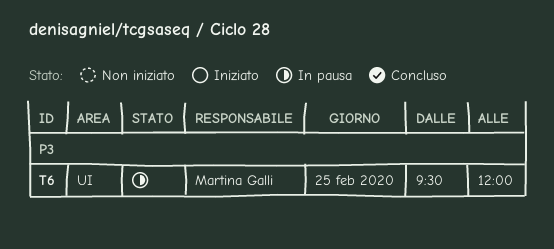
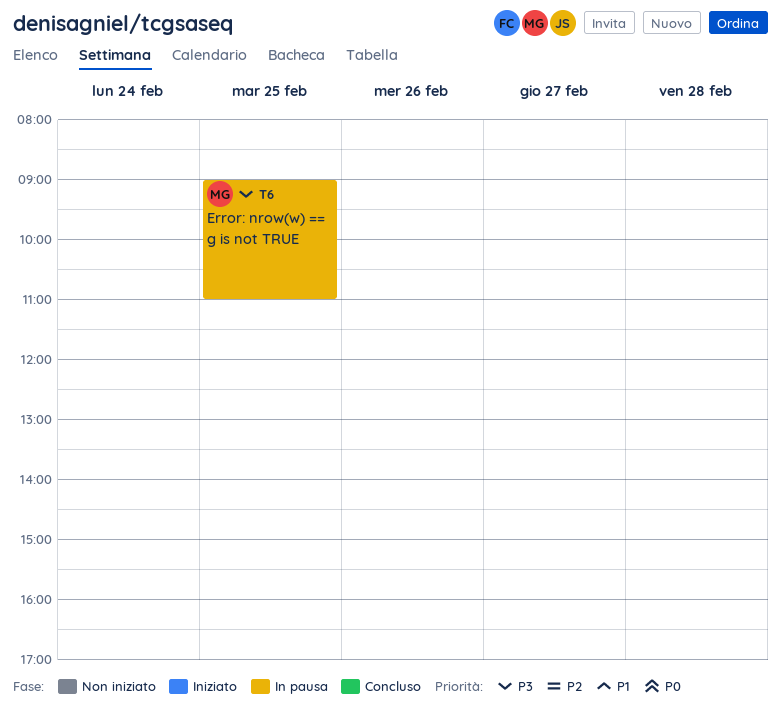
T6, begins: 09:30 -> 09:00
T6, ends: 12:00 -> 11:00

